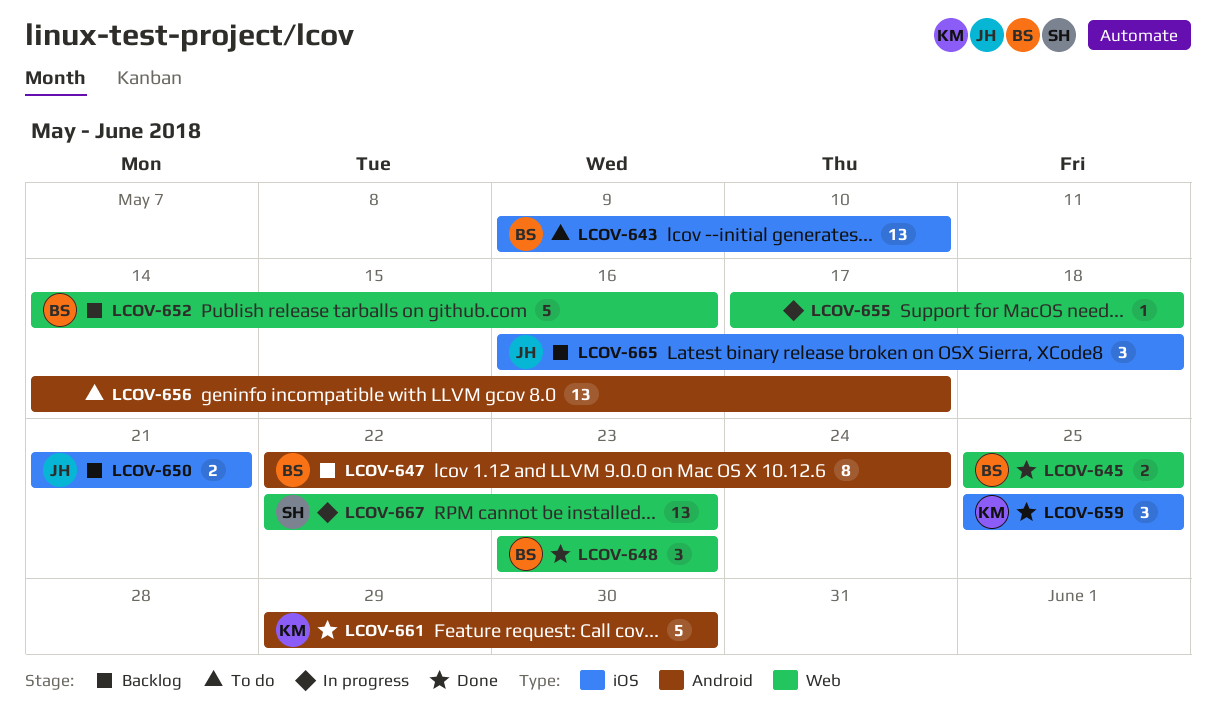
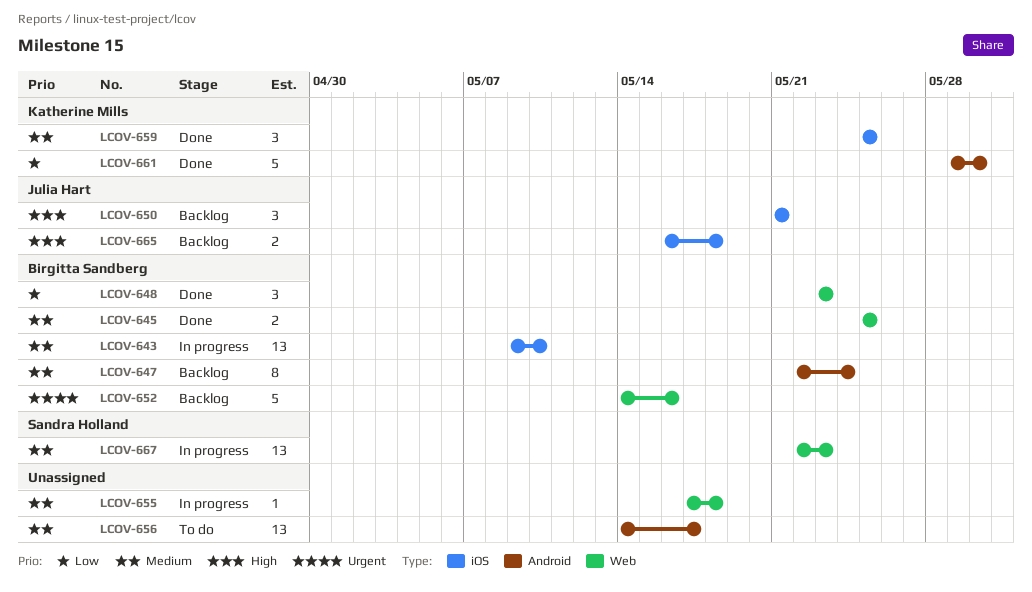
LCOV-643, status: To do -> In progress
LCOV-650, estimate: 2 -> 3
LCOV-665, estimate: 3 -> 2

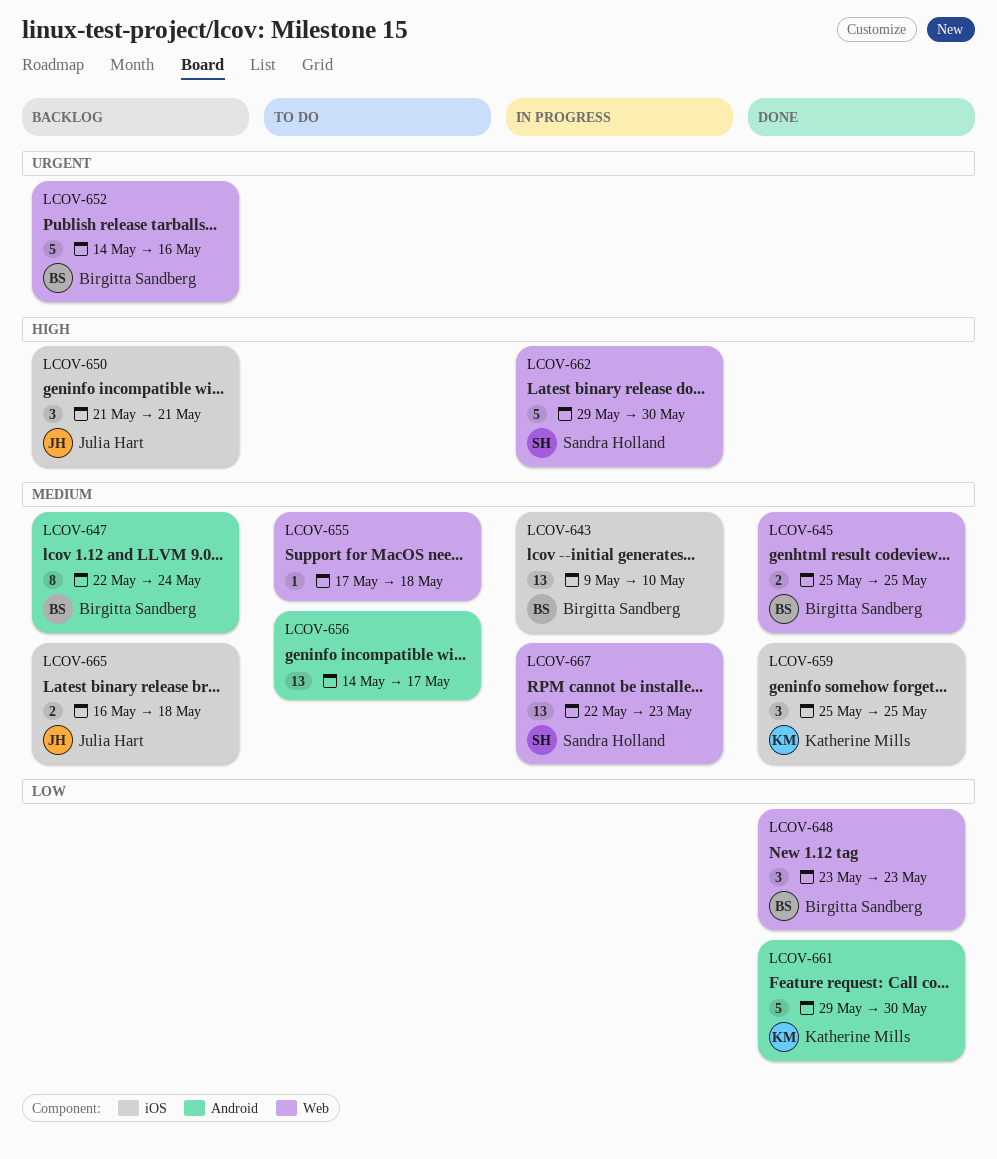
LCOV-655, status: In progress -> To do
LCOV-662: none -> present
LCOV-665, priority: High -> Medium

